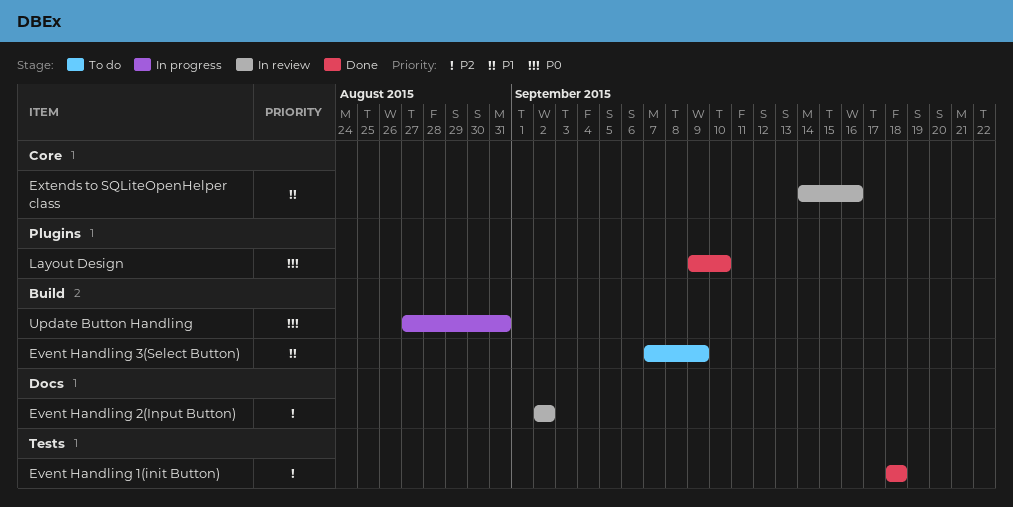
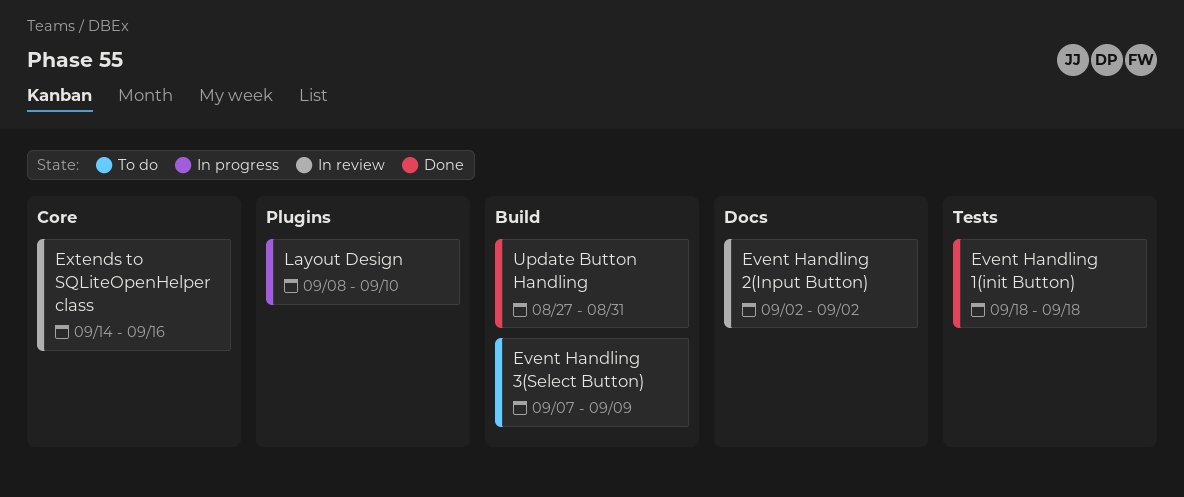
Layout Design, status: Done -> In progress
Layout Design, start: Sep 9 -> Sep 8
Update Button Handling, status: In progress -> Done

